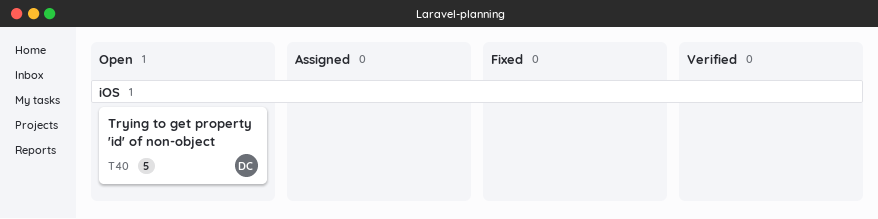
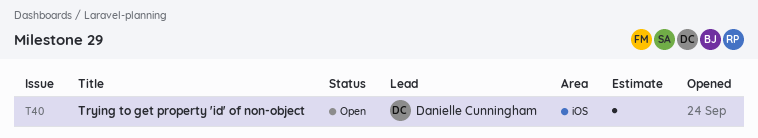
T40, estimate: 5 -> 1

